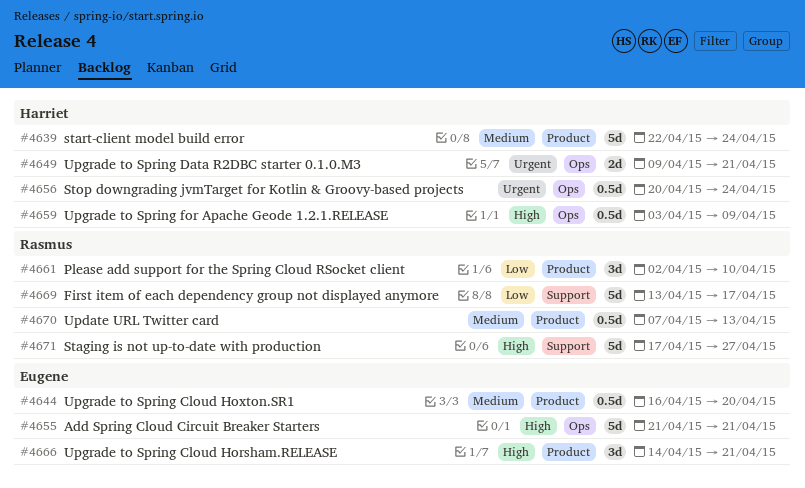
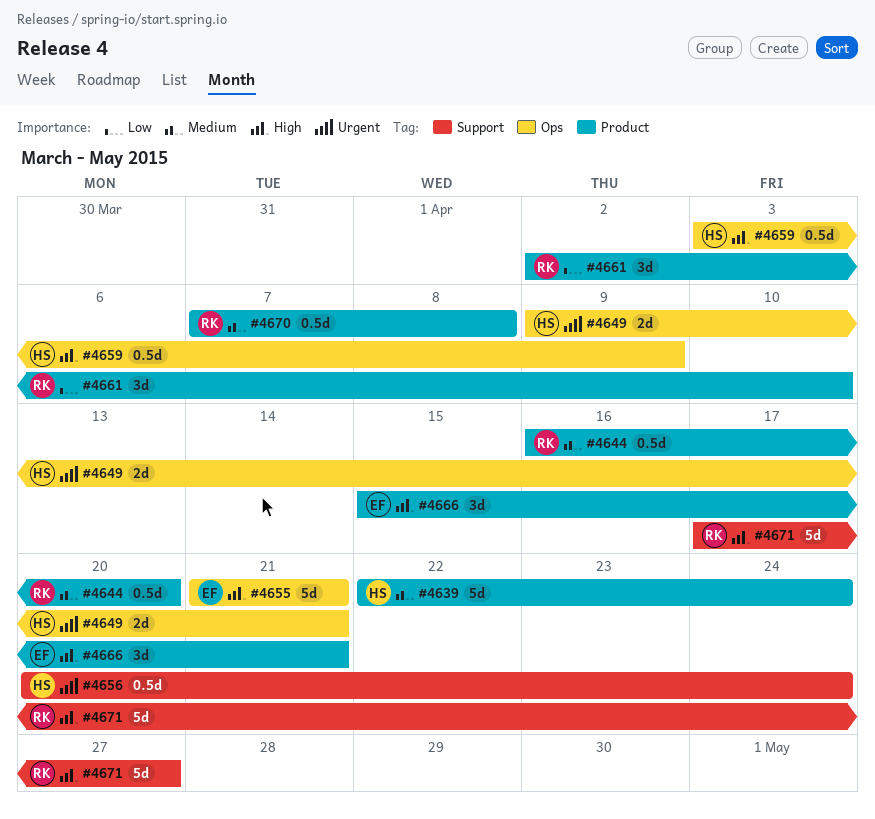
#4644, owner: Eugene -> Rasmus
#4656, label: Ops -> Support
#4666, start: Apr 14 -> Apr 15
#4669: present -> none
#4670, due: Apr 13 -> Apr 8

